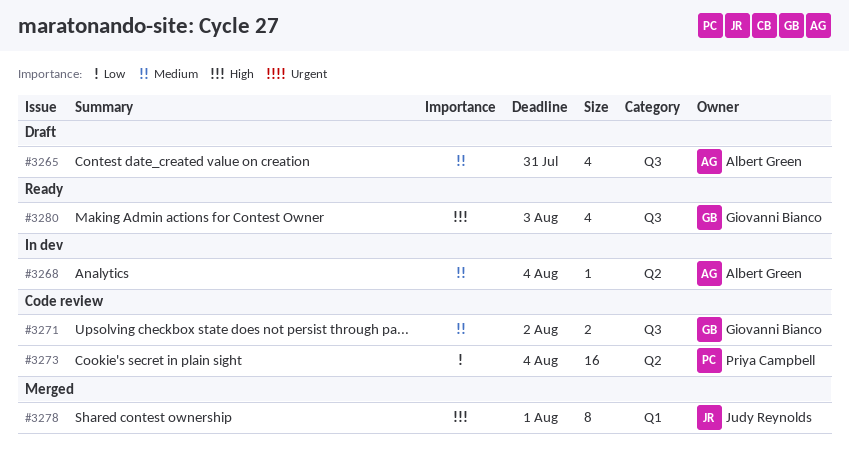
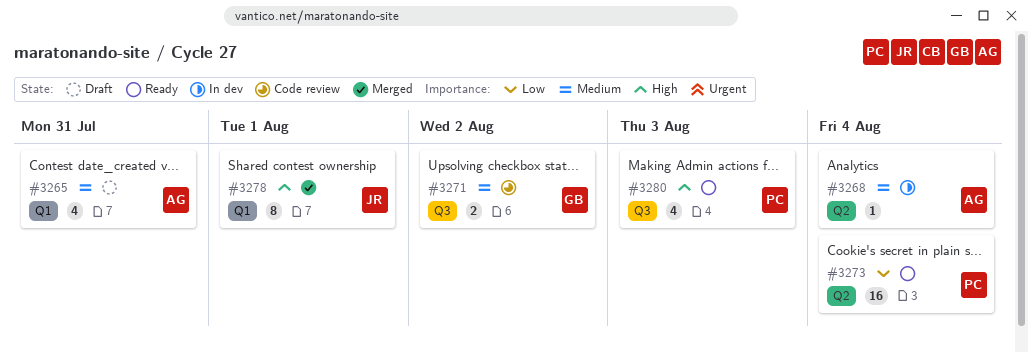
#3265, label: Q3 -> Q1
#3273, status: Code review -> Ready
#3280, owner: Giovanni Bianco -> Priya Campbell

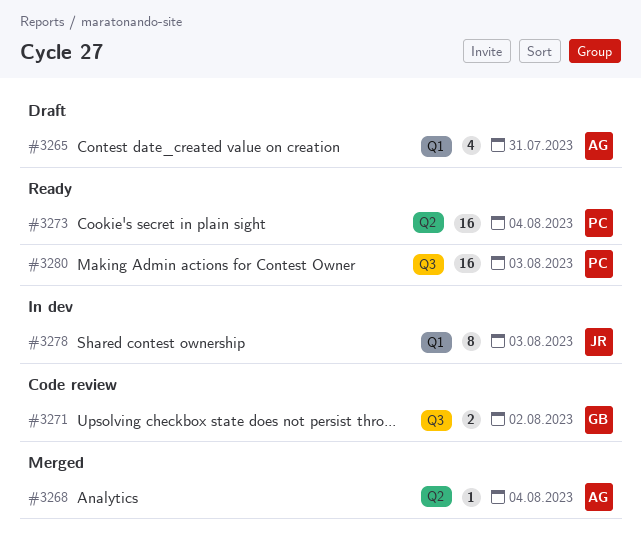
#3268, status: In dev -> Merged
#3278, status: Merged -> In dev
#3278, due: Aug 1 -> Aug 3
#3280, estimate: 4 -> 16

